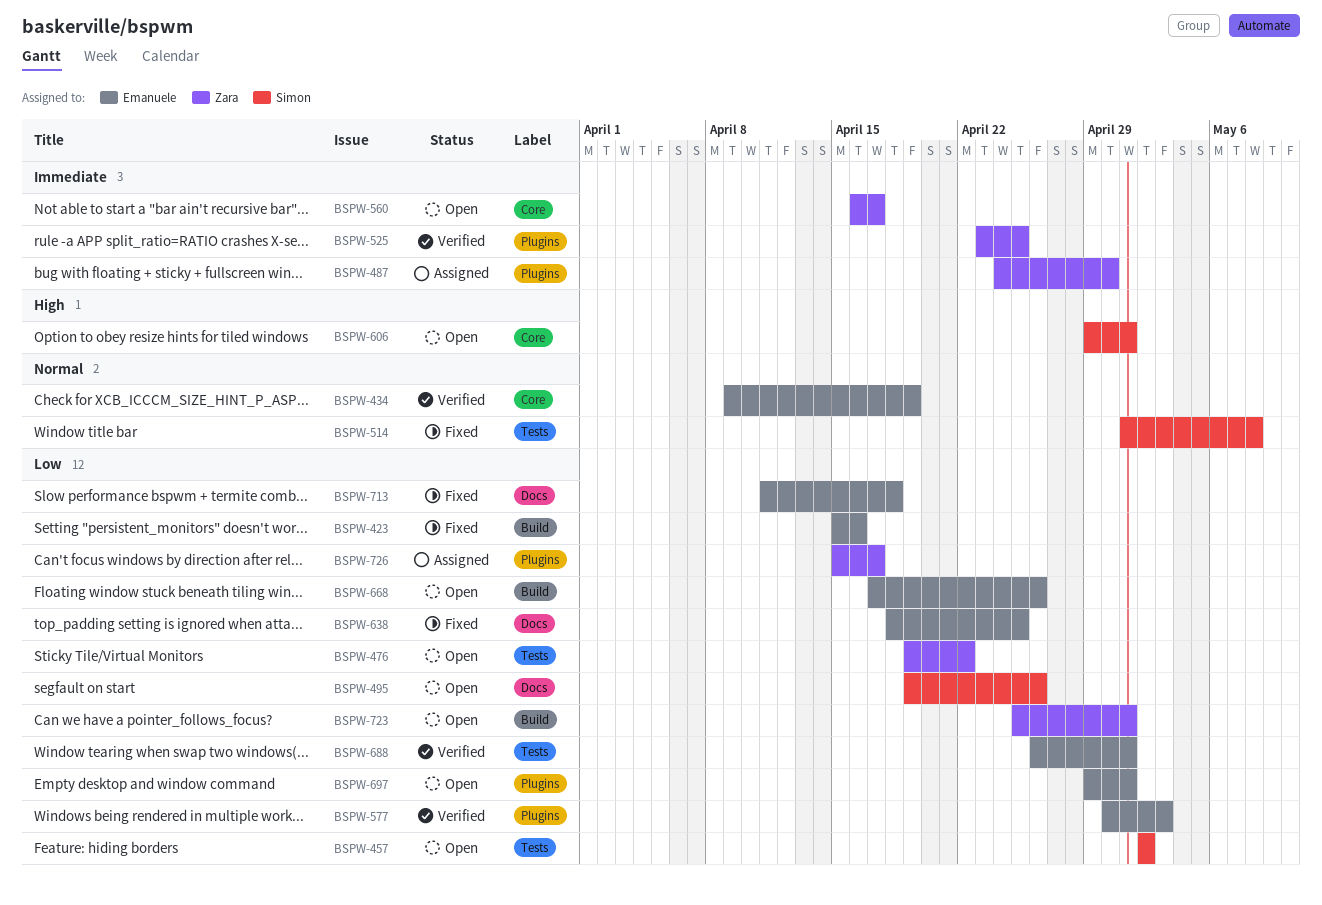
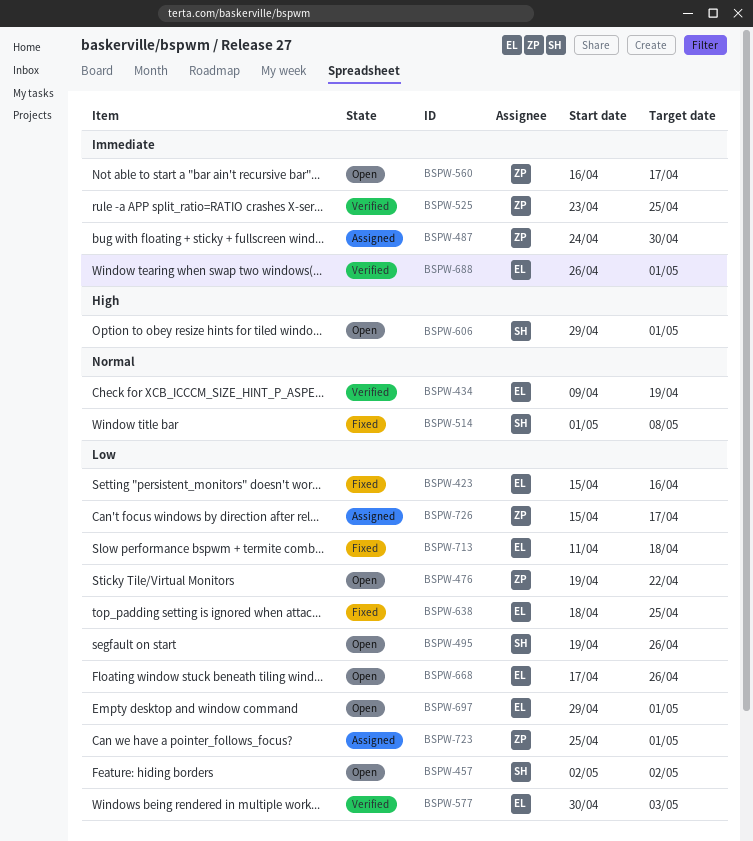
BSPW-688, priority: Low -> Immediate
BSPW-723, status: Open -> Assigned

